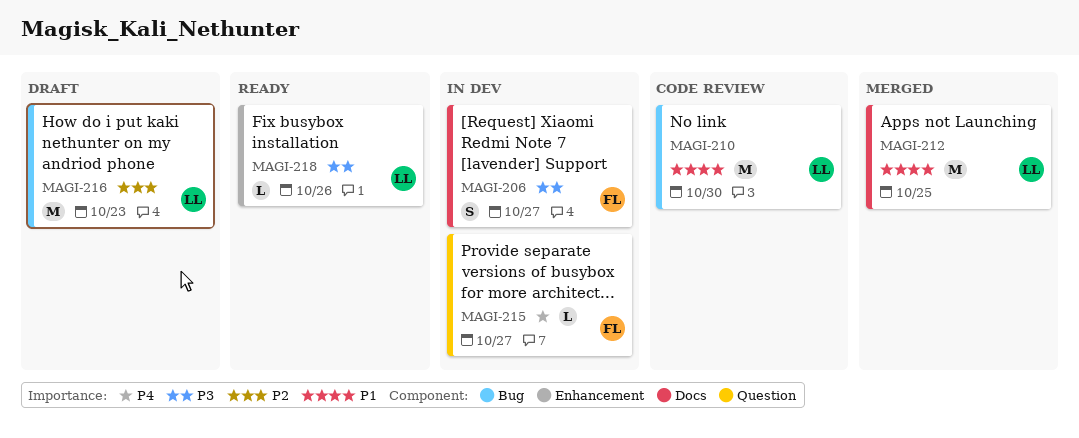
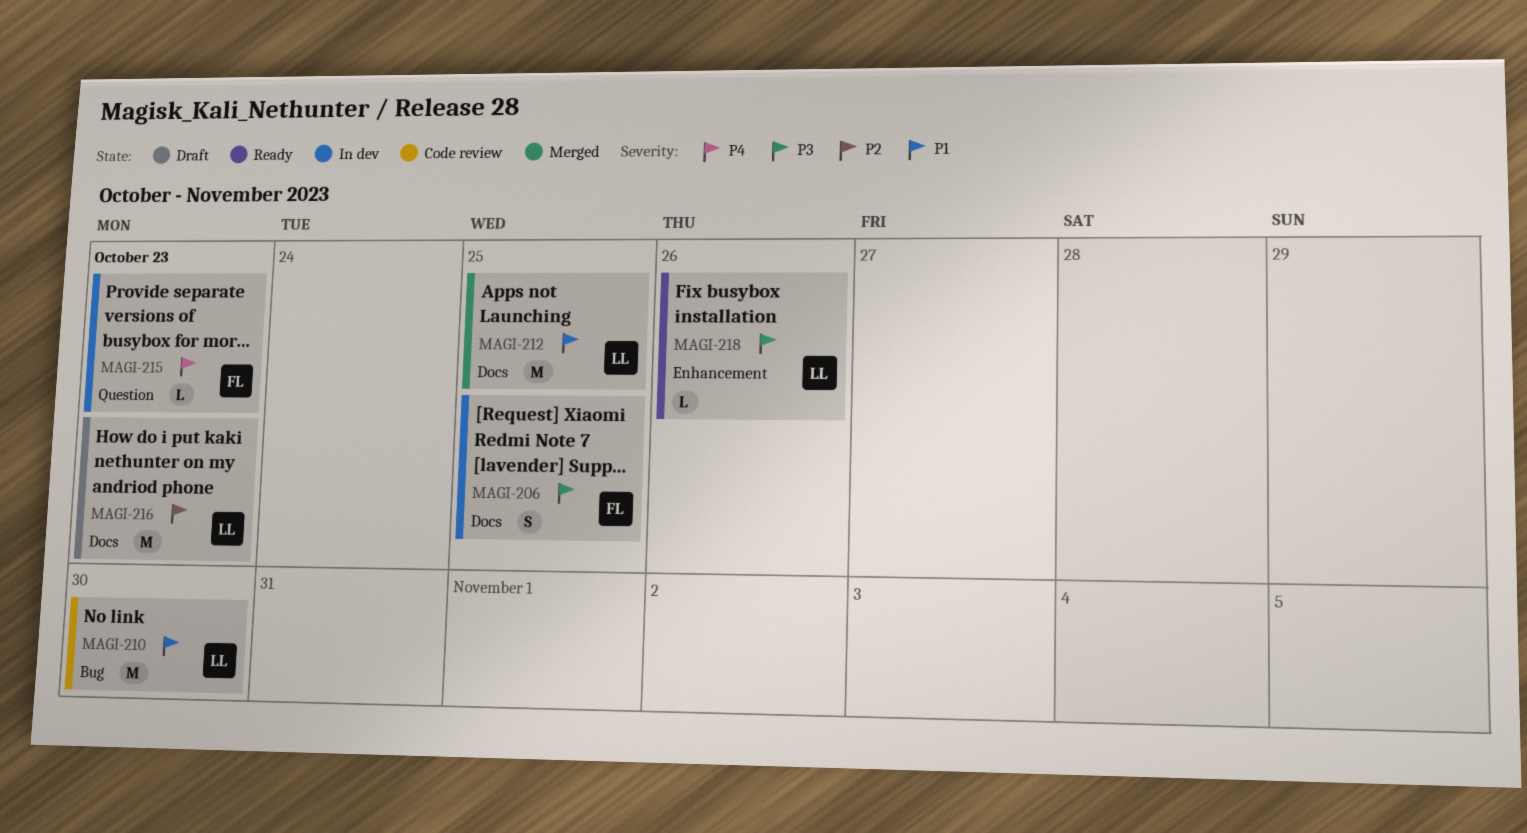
MAGI-206, due: Oct 27 -> Oct 25
MAGI-215, due: Oct 27 -> Oct 23
MAGI-216, label: Bug -> Docs

